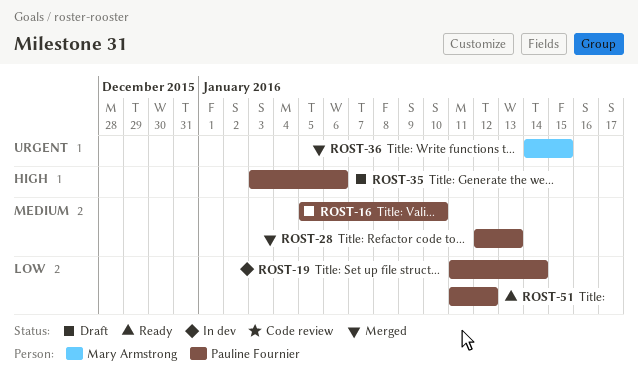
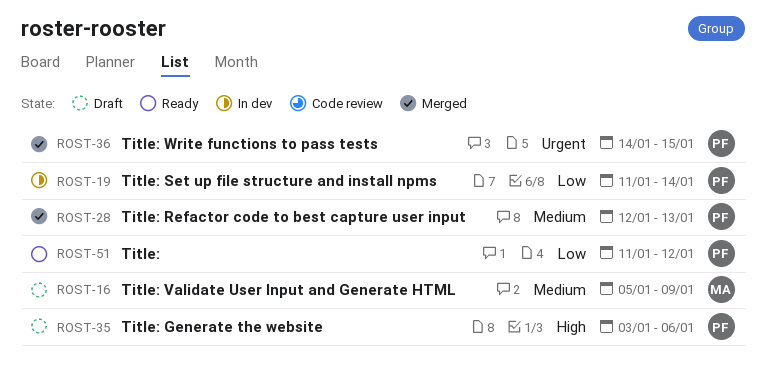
ROST-16, owner: Pauline Fournier -> Mary Armstrong
ROST-16, due: Jan 10 -> Jan 9
ROST-36, owner: Mary Armstrong -> Pauline Fournier

